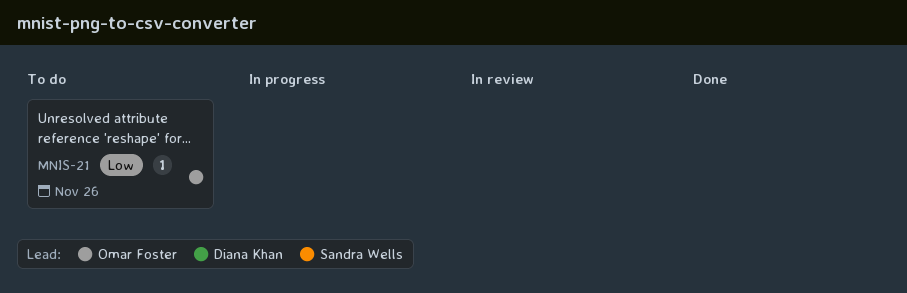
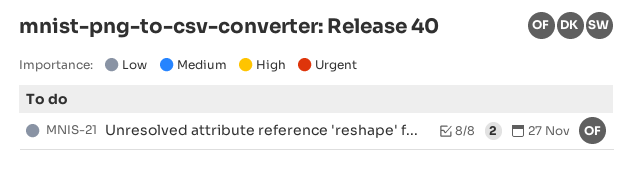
MNIS-21, estimate: 1 -> 2
MNIS-21, due: Nov 26 -> Nov 27

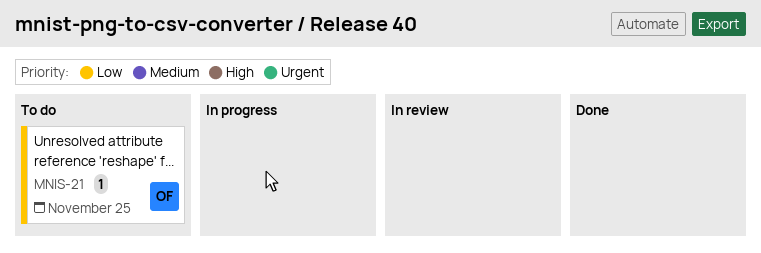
MNIS-21, estimate: 2 -> 1
MNIS-21, due: Nov 27 -> Nov 25

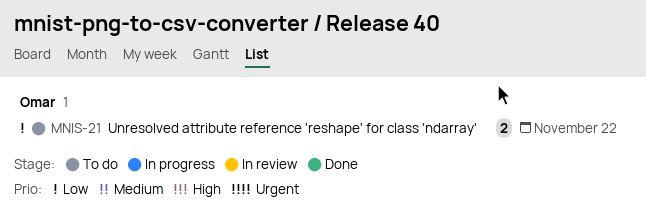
MNIS-21, estimate: 1 -> 2
MNIS-21, due: Nov 25 -> Nov 22

